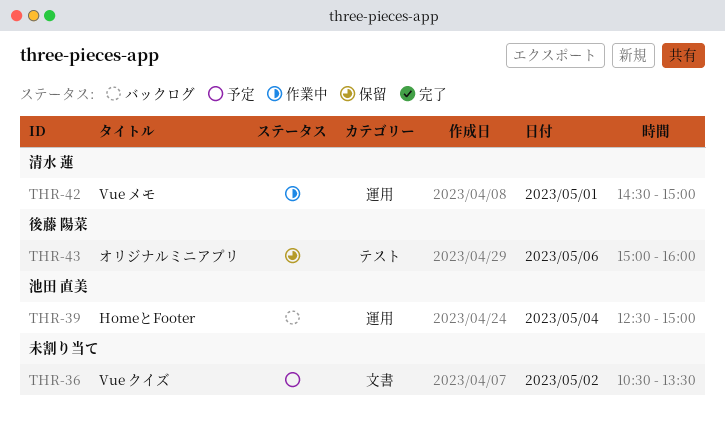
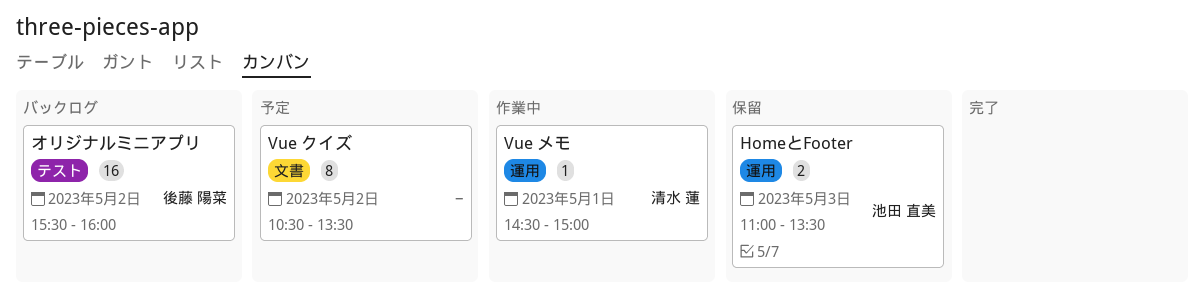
HomeとFooter, status: バックログ -> 保留
HomeとFooter, day: May 4 -> May 3
HomeとFooter, begins: 12:30 -> 11:00
HomeとFooter, ends: 15:00 -> 13:30
オリジナルミニアプリ, status: 保留 -> バックログ
オリジナルミニアプリ, day: May 6 -> May 2
オリジナルミニアプリ, begins: 15:00 -> 15:30

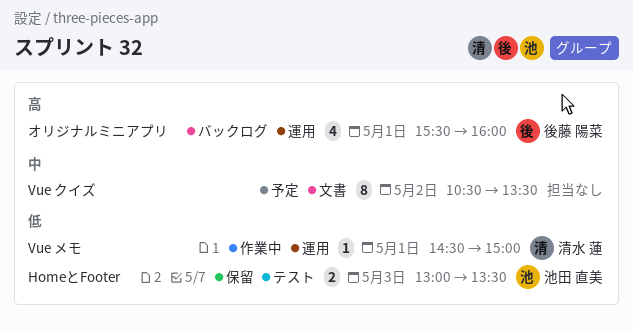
HomeとFooter, label: 運用 -> テスト
HomeとFooter, begins: 11:00 -> 13:00
オリジナルミニアプリ, label: テスト -> 運用
オリジナルミニアプリ, estimate: 16 -> 4
オリジナルミニアプリ, day: May 2 -> May 1

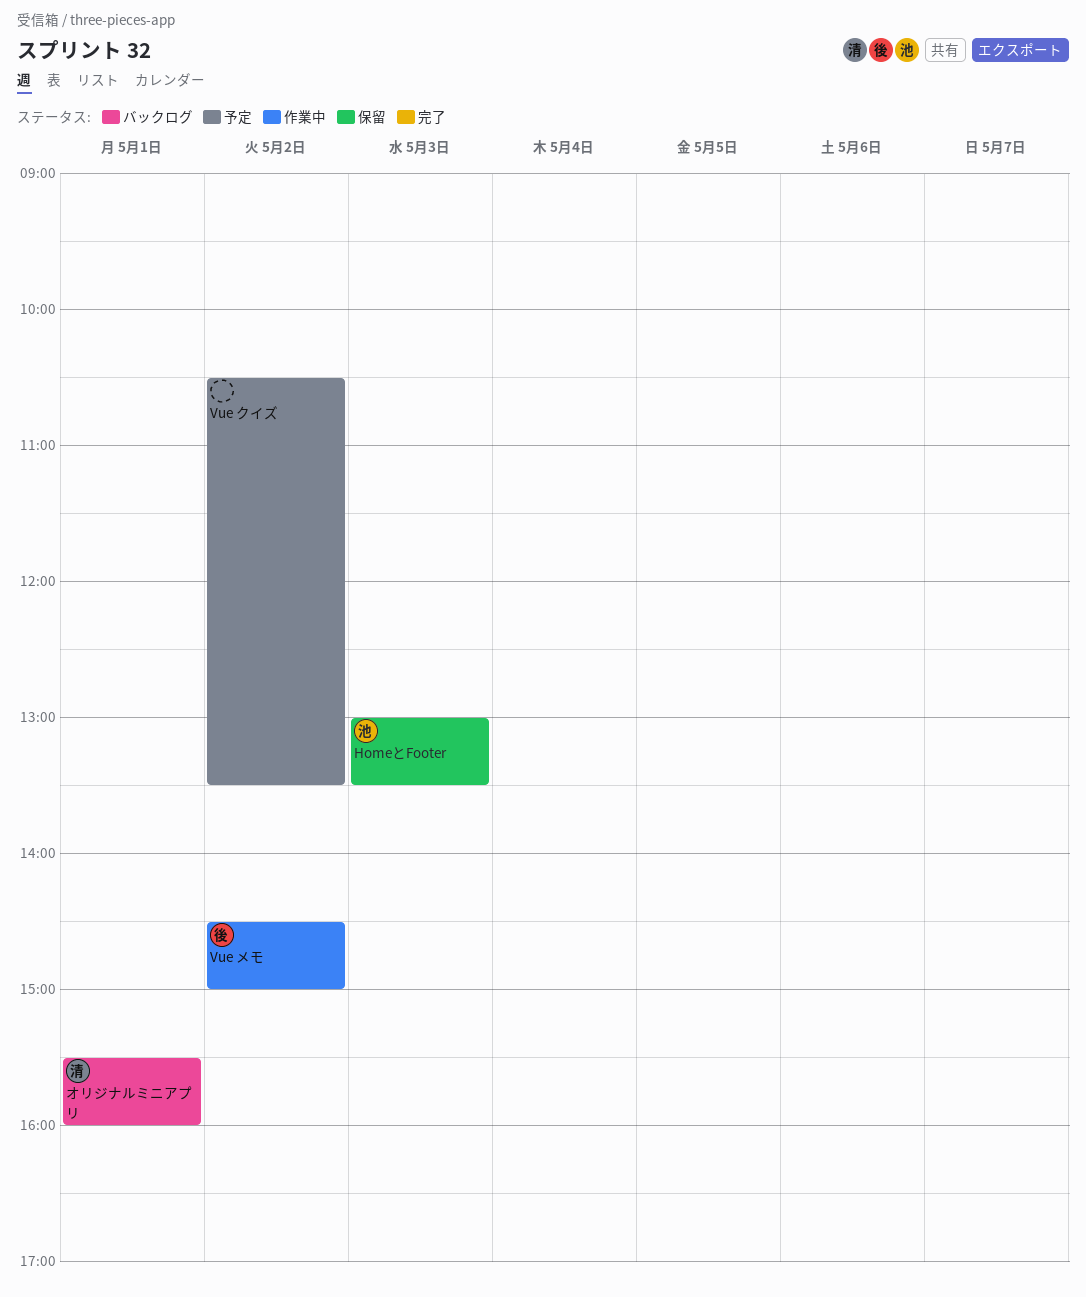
Vue メモ, owner: 清水 蓮 -> 後藤 陽菜
Vue メモ, day: May 1 -> May 2
オリジナルミニアプリ, owner: 後藤 陽菜 -> 清水 蓮

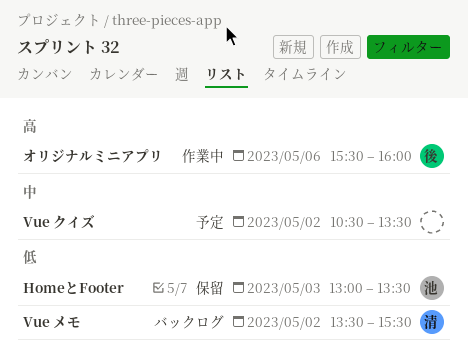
Vue メモ, status: 作業中 -> バックログ
Vue メモ, owner: 後 -> 清
Vue メモ, begins: 14:30 -> 13:30
Vue メモ, ends: 15:00 -> 15:30
オリジナルミニアプリ, status: バックログ -> 作業中
オリジナルミニアプリ, owner: 清 -> 後
オリジナルミニアプリ, day: May 1 -> May 6

